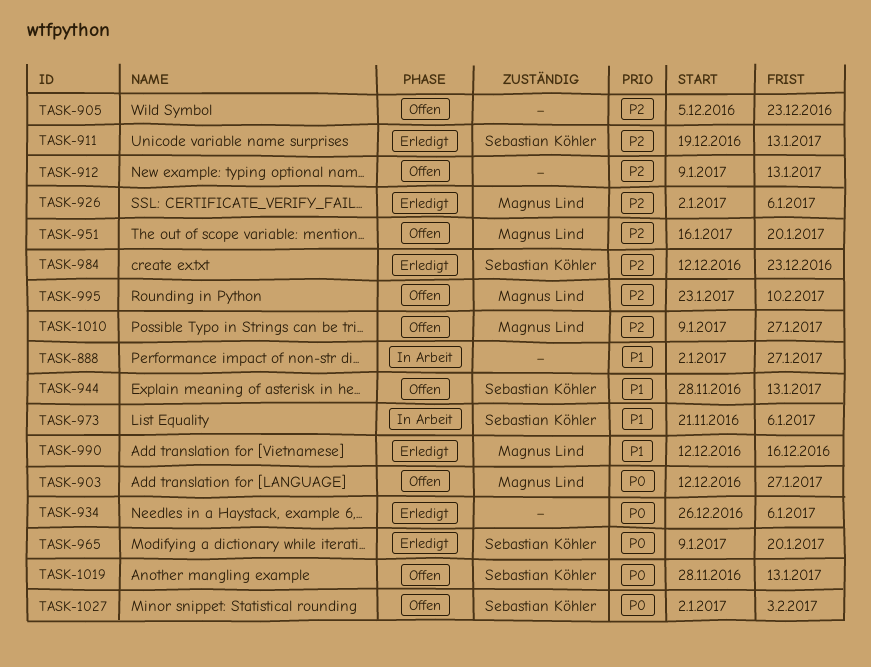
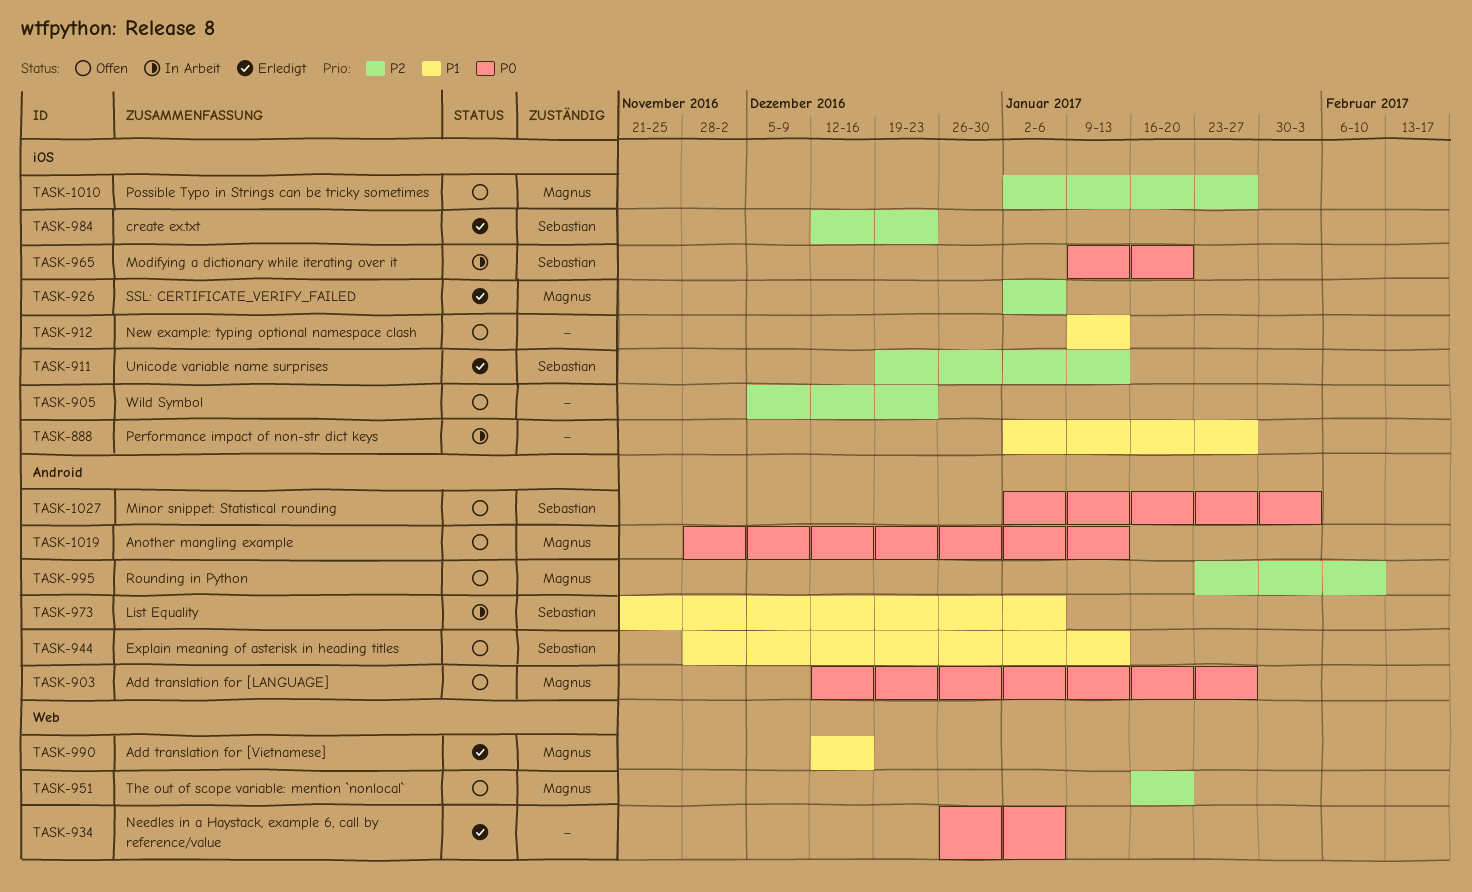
TASK-912, priority: P2 -> P1
TASK-965, status: Erledigt -> In Arbeit
TASK-1010, start: Jan 9 -> Jan 2
TASK-1019, owner: Sebastian Köhler -> Magnus Lind

